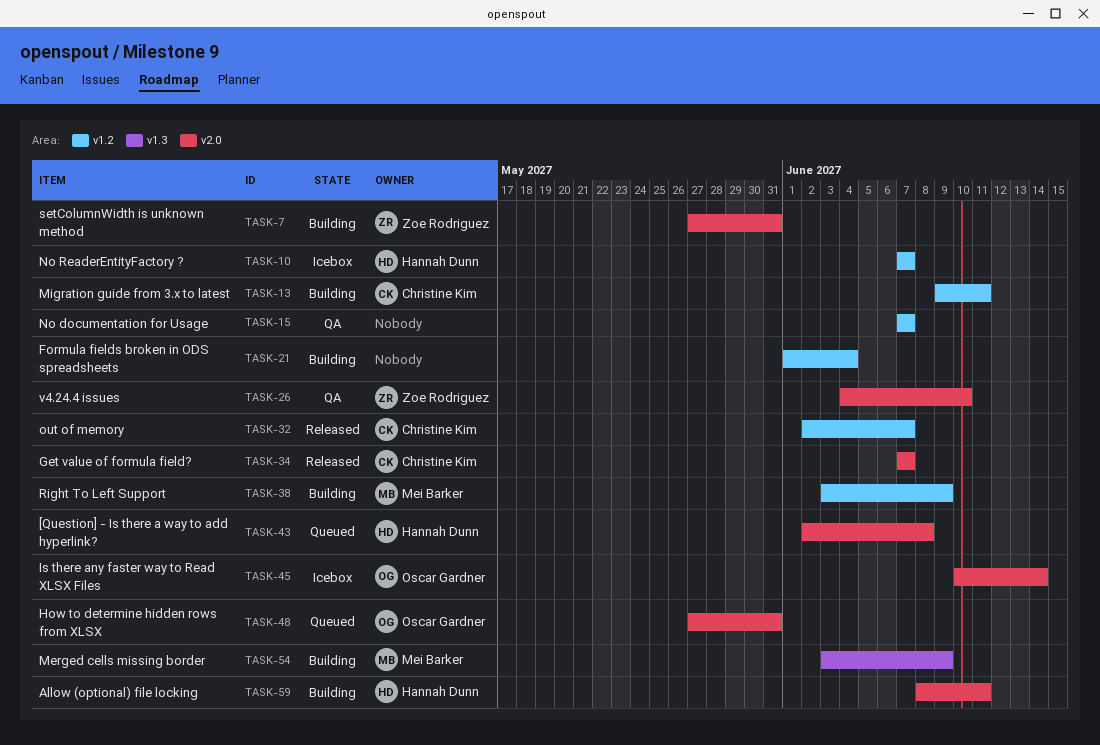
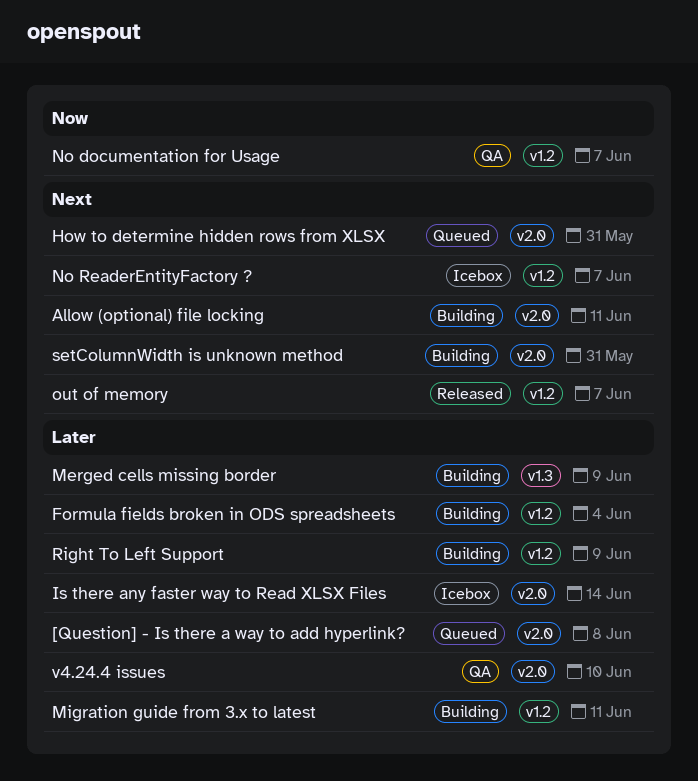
Get value of formula field?: present -> none

